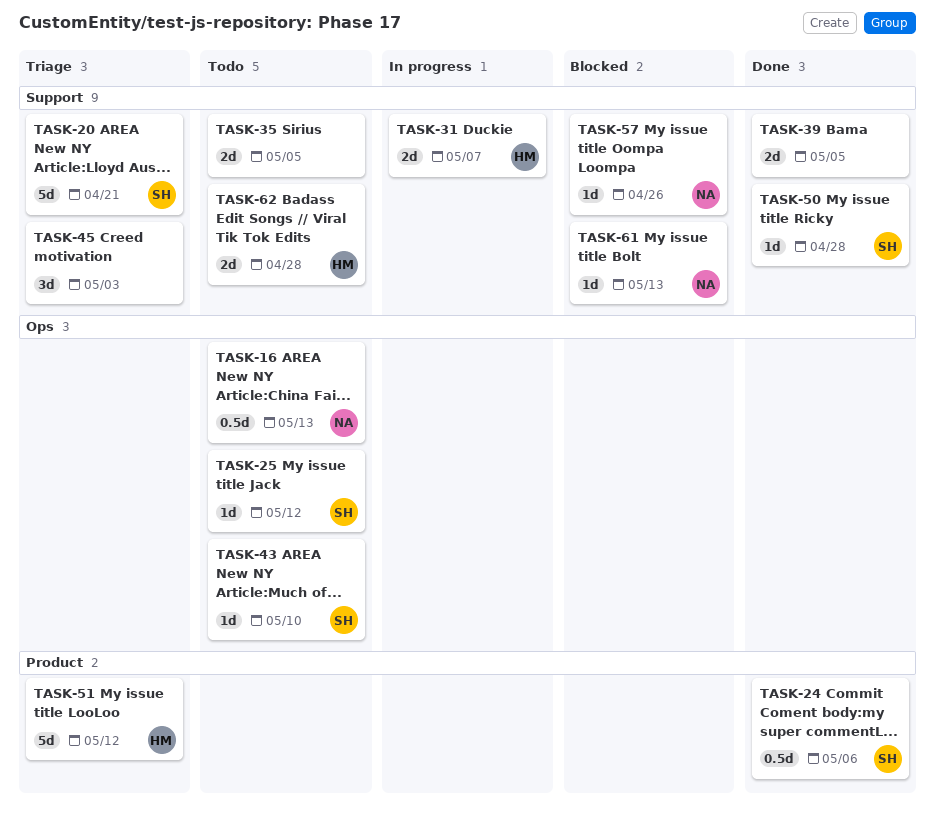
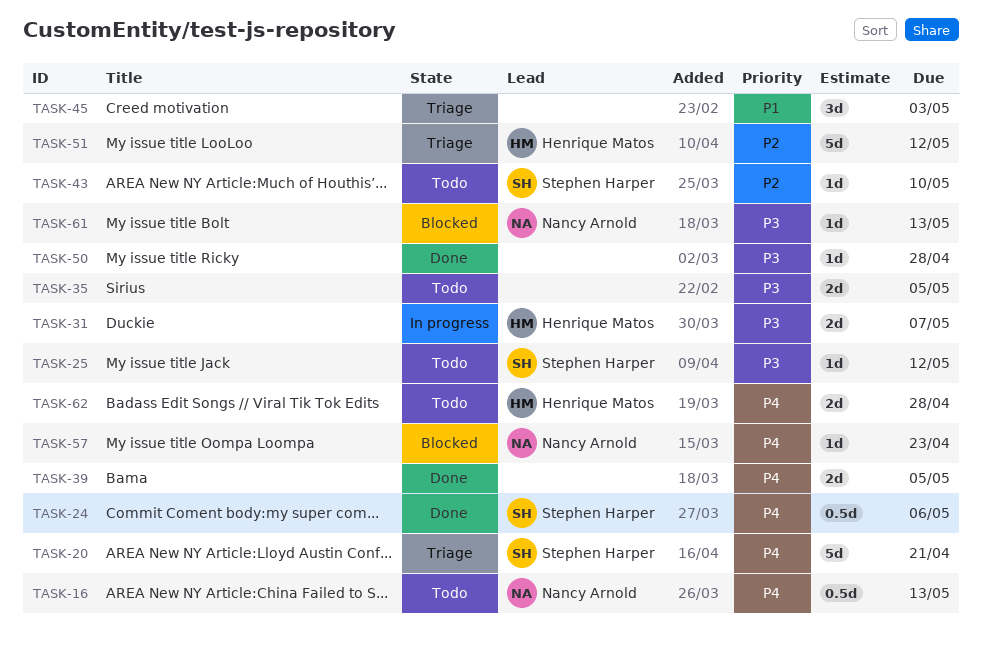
TASK-50, owner: Stephen Harper -> none
TASK-57, due: Apr 26 -> Apr 23

